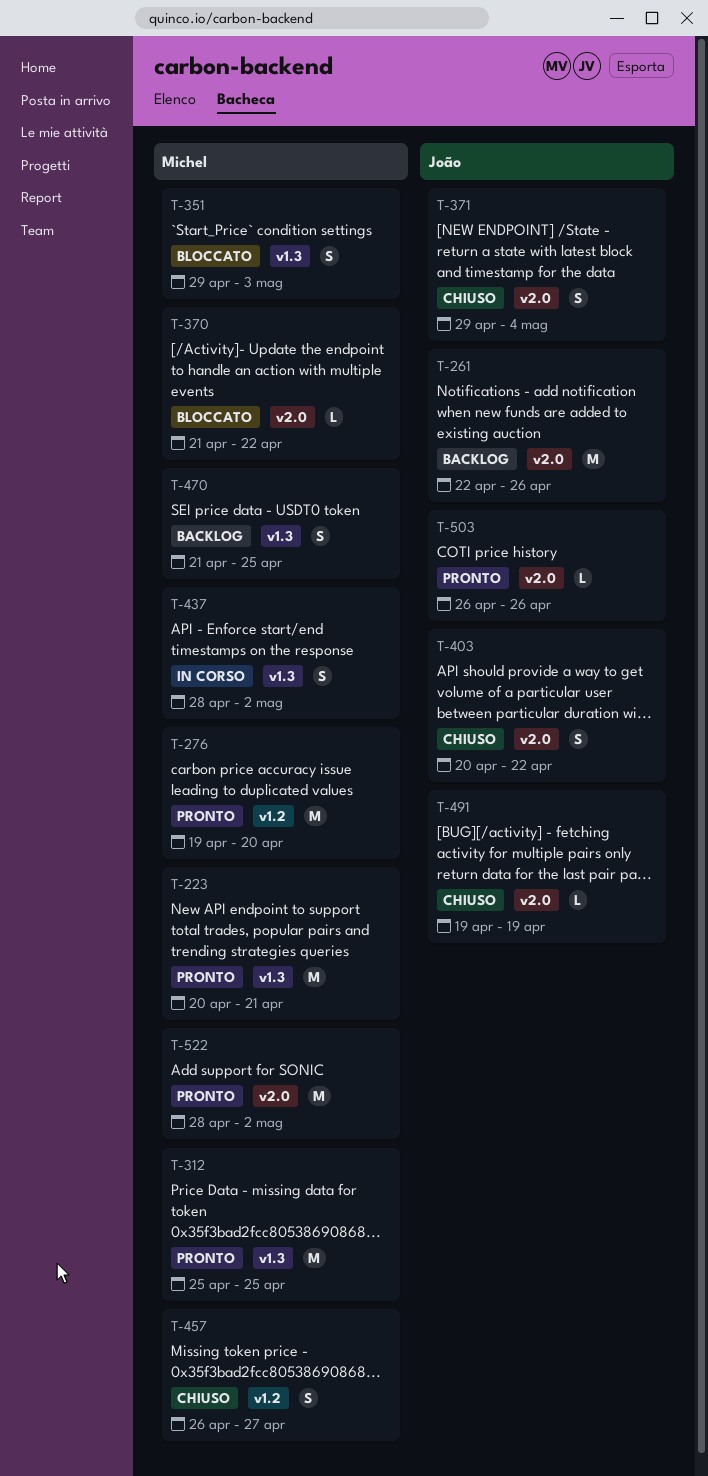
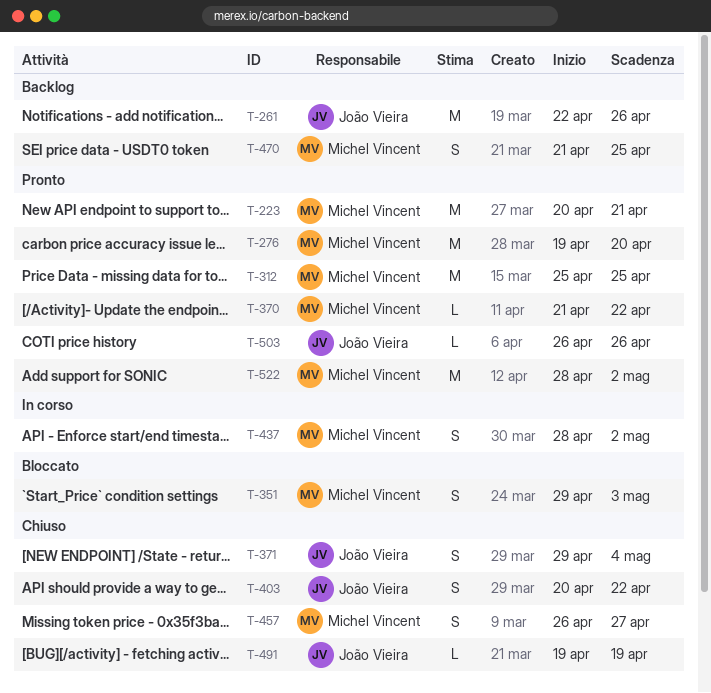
T-370, status: Bloccato -> Pronto

